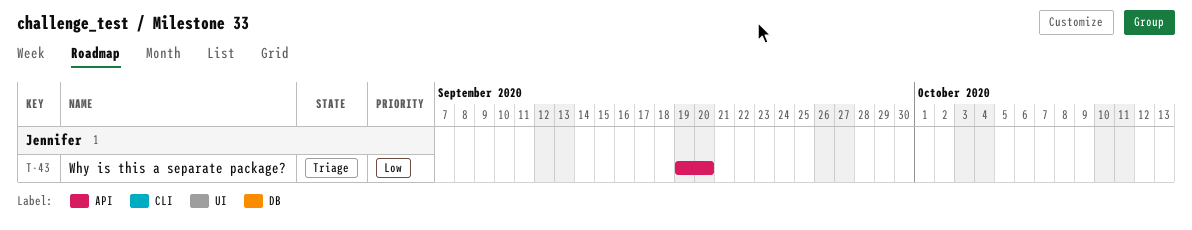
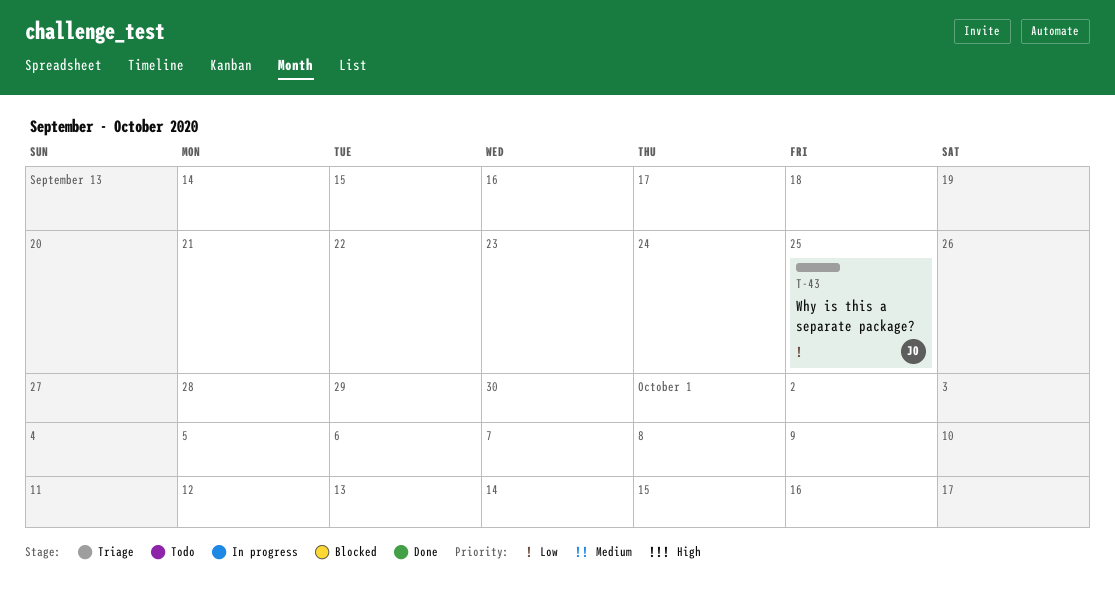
T-43, due: Sep 20 -> Sep 25

